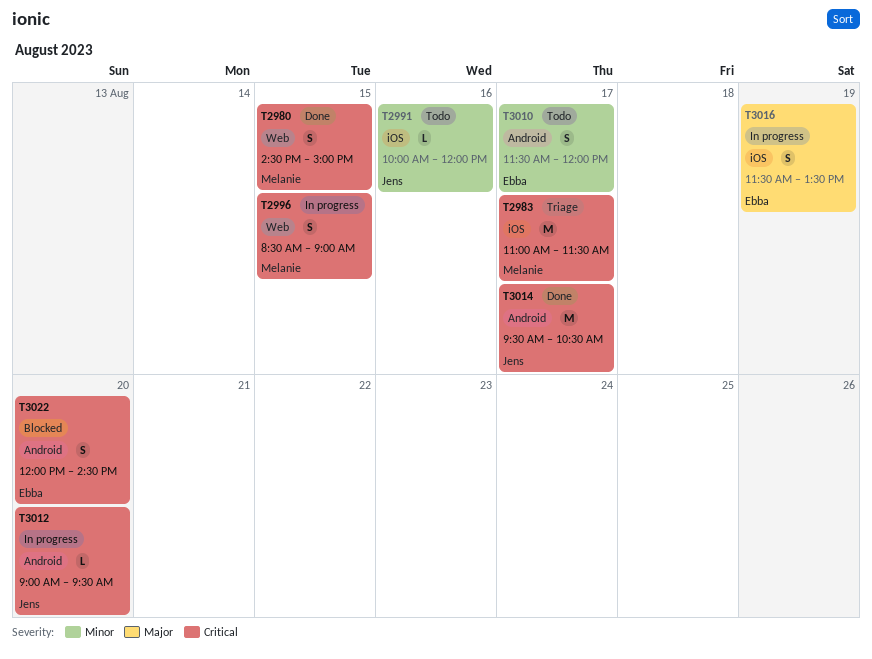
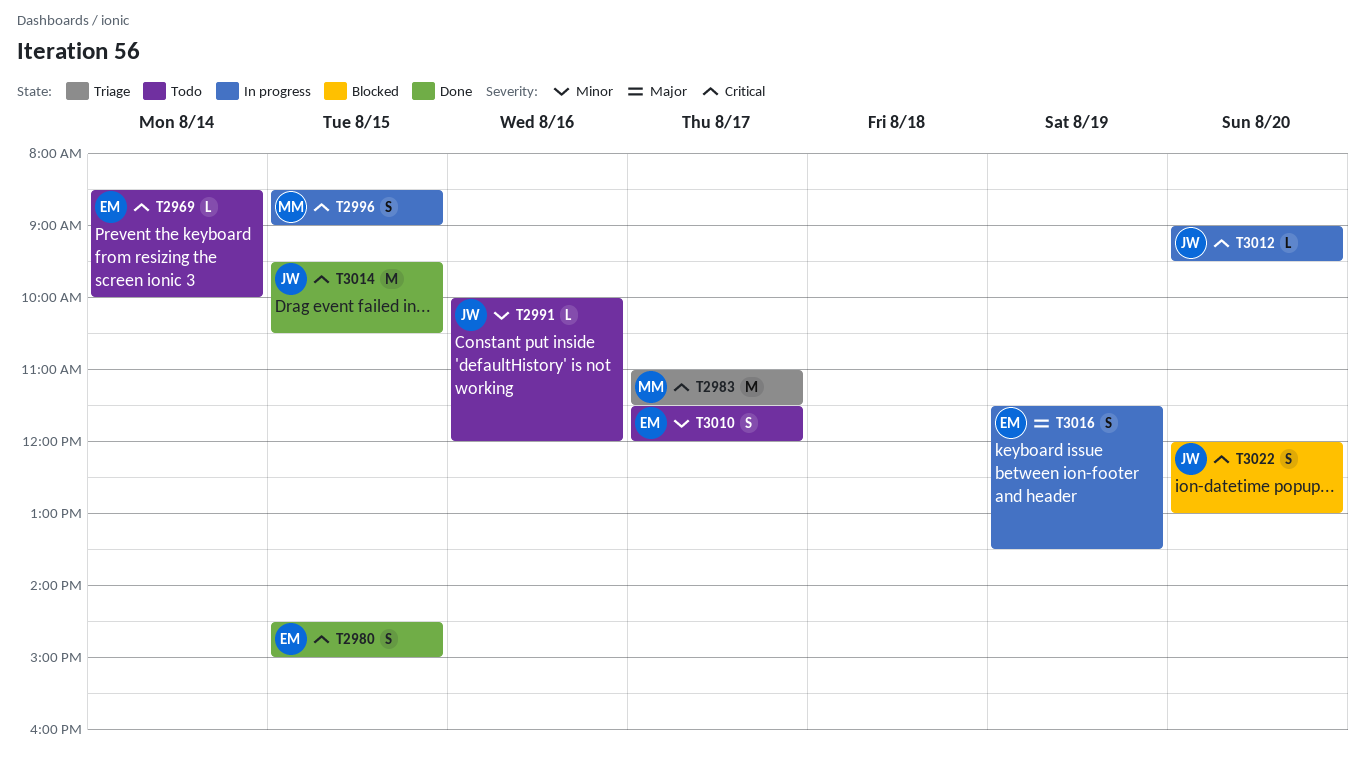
T2969: none -> present
T2980, owner: Melanie -> Ebba
T3014, day: Aug 17 -> Aug 15
T3022, owner: Ebba -> Jens
T3022, ends: 14:30 -> 13:00

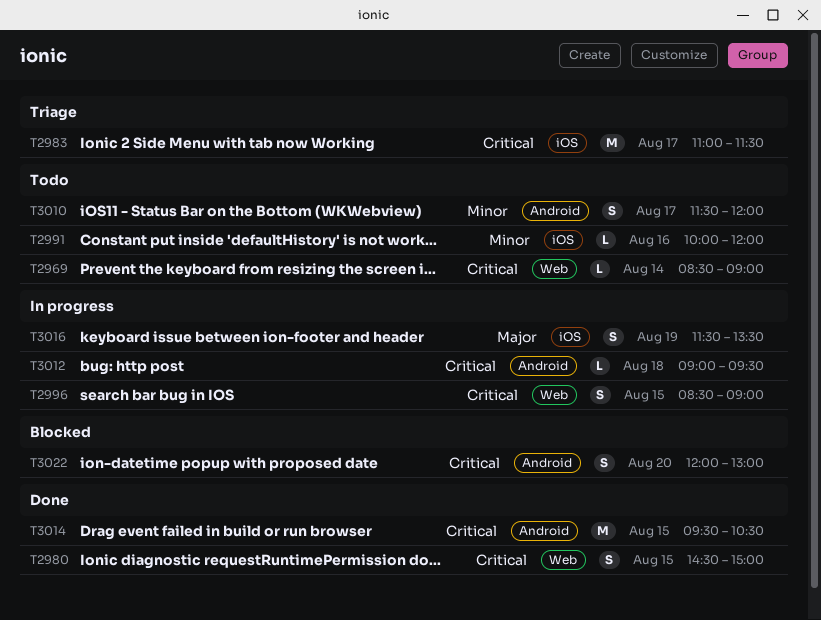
T2969, ends: 10:00 -> 09:00
T3012, day: Aug 20 -> Aug 18

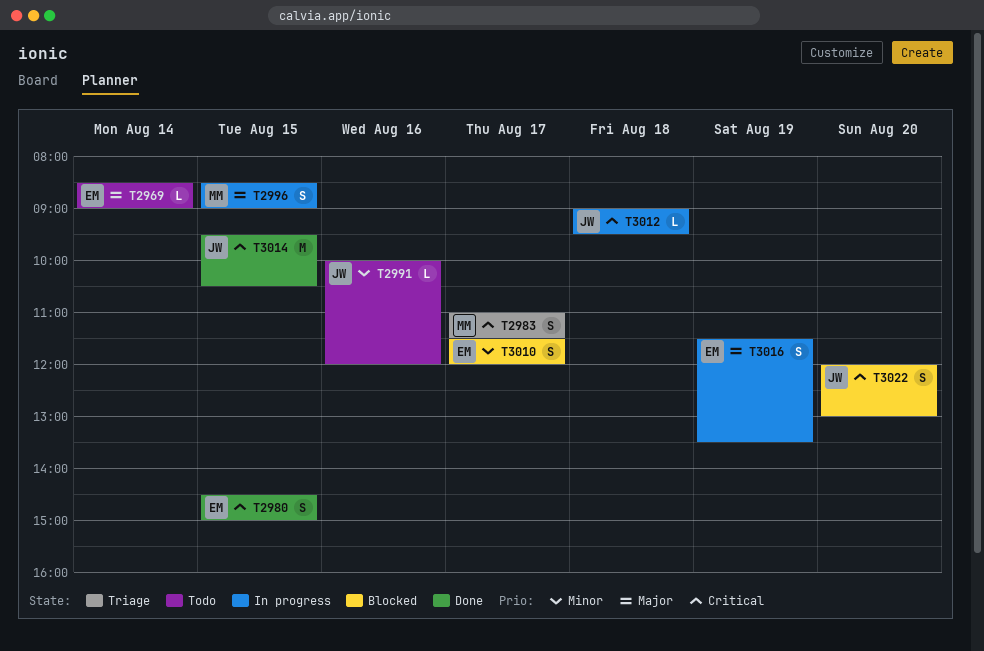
T2969, priority: Critical -> Major
T2983, estimate: M -> S
T2996, priority: Critical -> Major
T3010, status: Todo -> Blocked

